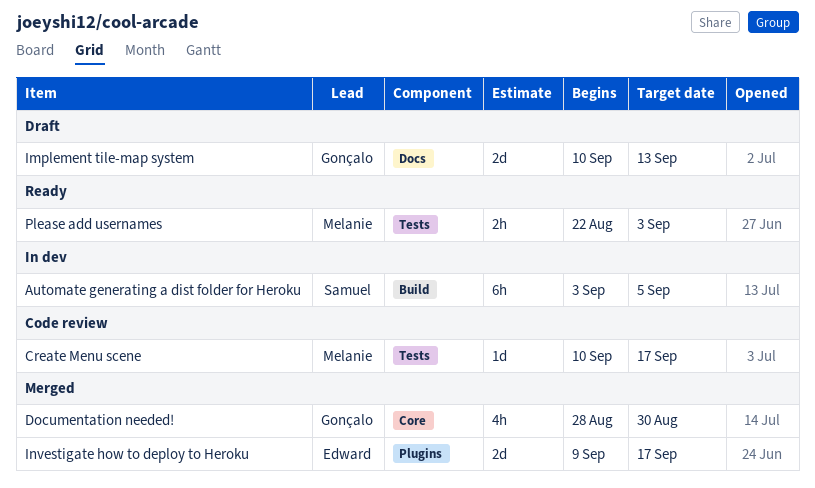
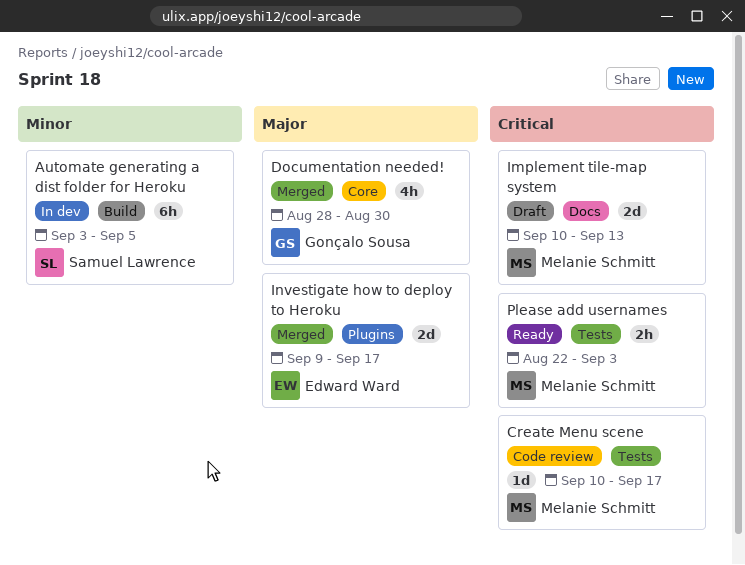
Implement tile-map system, owner: Gonçalo Sousa -> Melanie Schmitt

